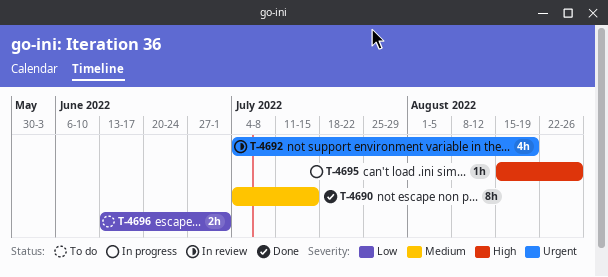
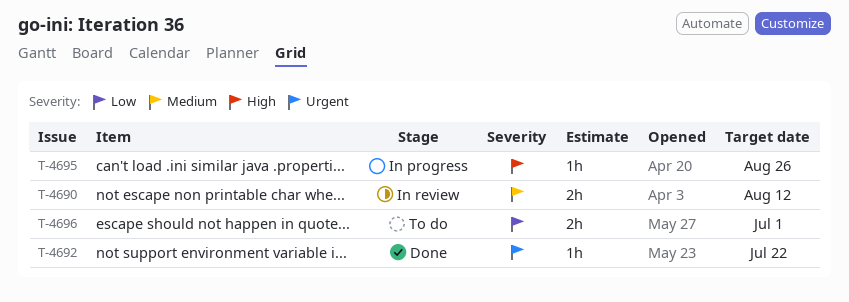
T-4690, status: Done -> In review
T-4690, estimate: 8h -> 2h
T-4690, due: Jul 15 -> Aug 12
T-4692, status: In review -> Done
T-4692, estimate: 4h -> 1h
T-4692, due: Aug 19 -> Jul 22

